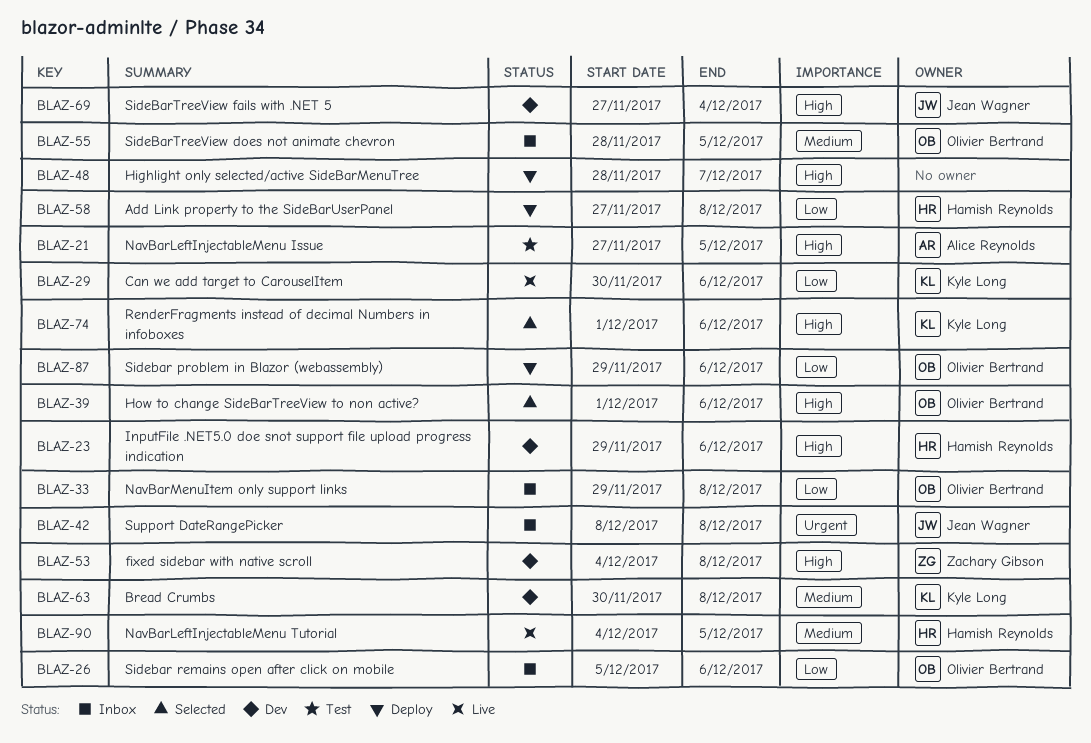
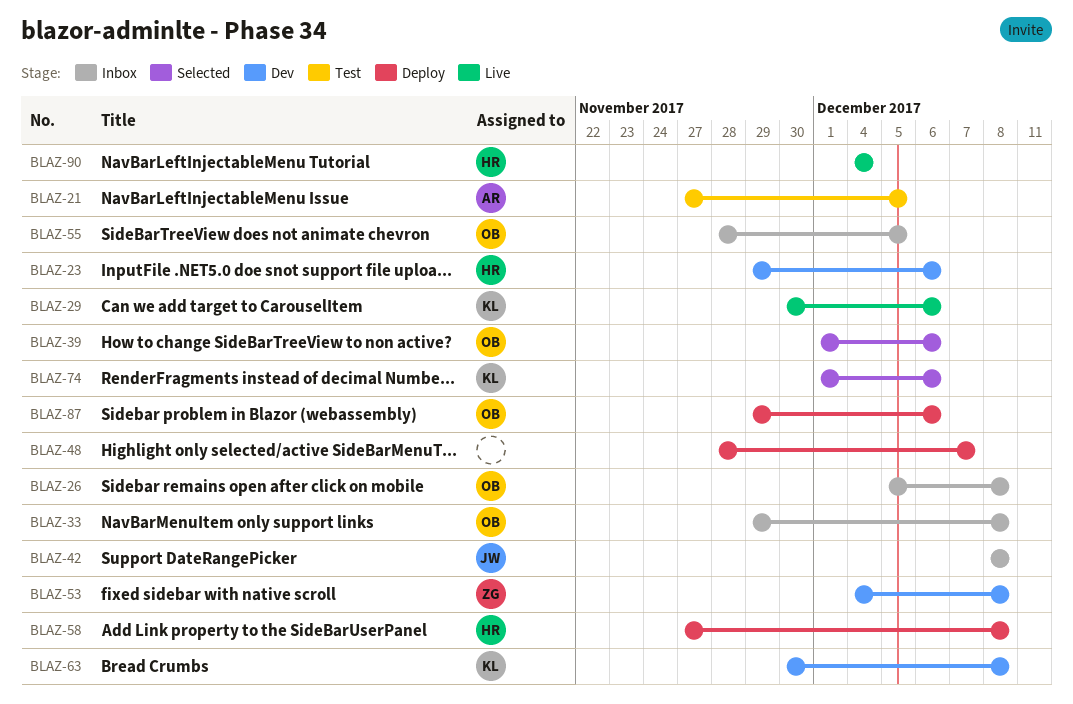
BLAZ-26, due: Dec 6 -> Dec 8
BLAZ-69: present -> none
BLAZ-90, due: Dec 5 -> Dec 4

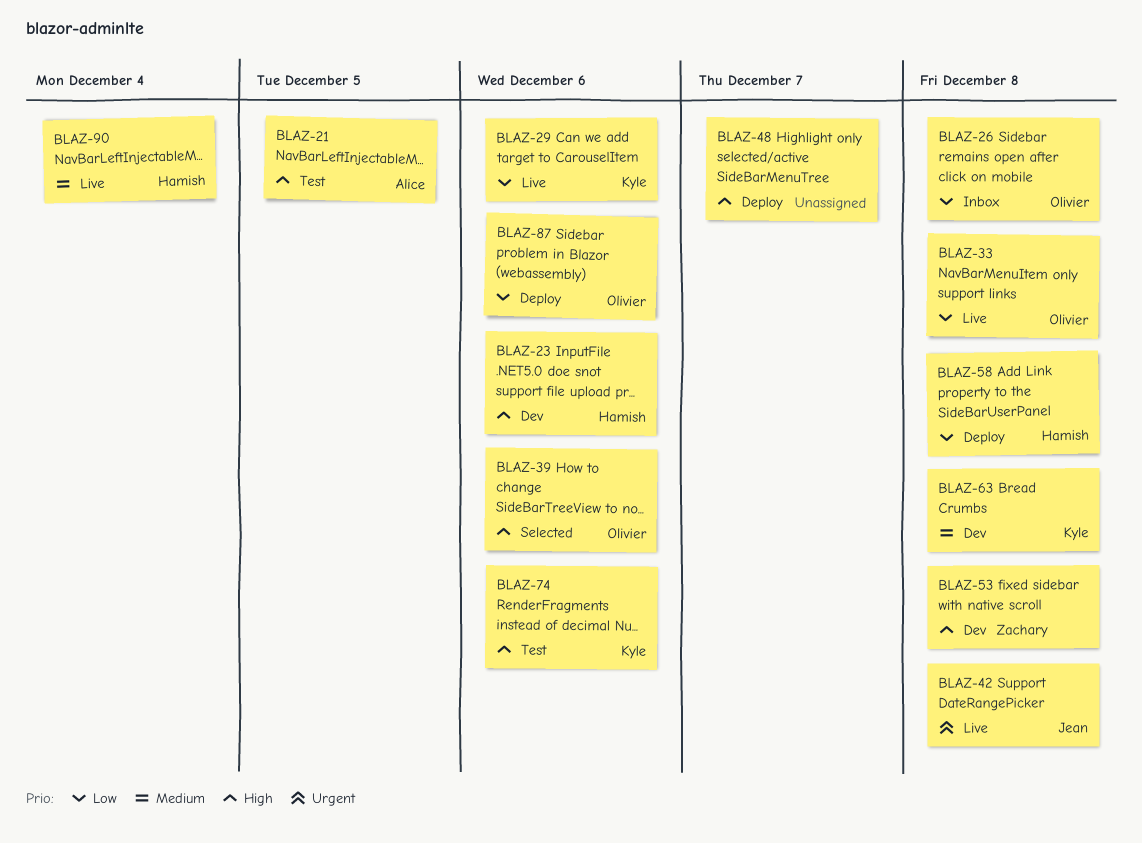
BLAZ-33, status: Inbox -> Live
BLAZ-42, status: Inbox -> Live
BLAZ-55: present -> none
BLAZ-74, status: Selected -> Test

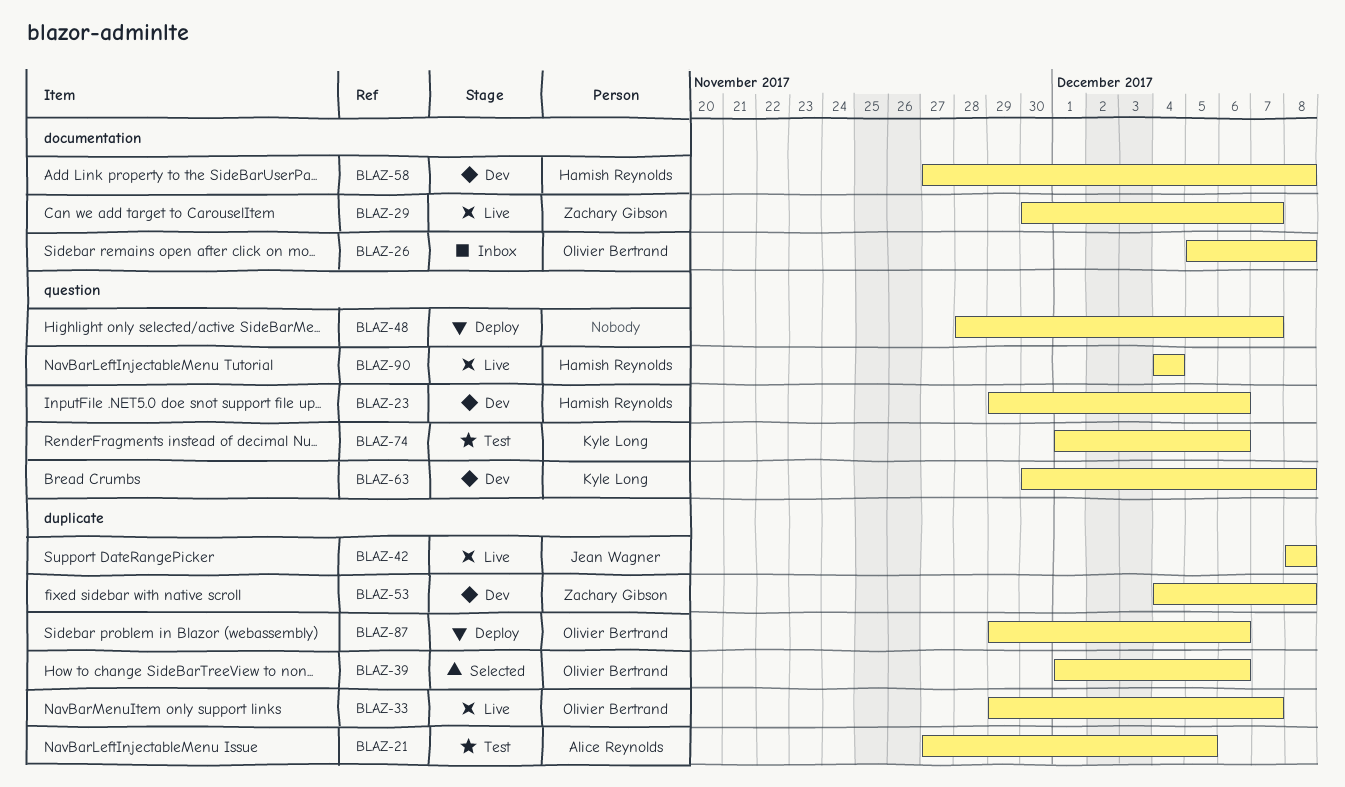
BLAZ-29, owner: Kyle Long -> Zachary Gibson
BLAZ-29, due: Dec 6 -> Dec 7
BLAZ-33, due: Dec 8 -> Dec 7
BLAZ-58, status: Deploy -> Dev

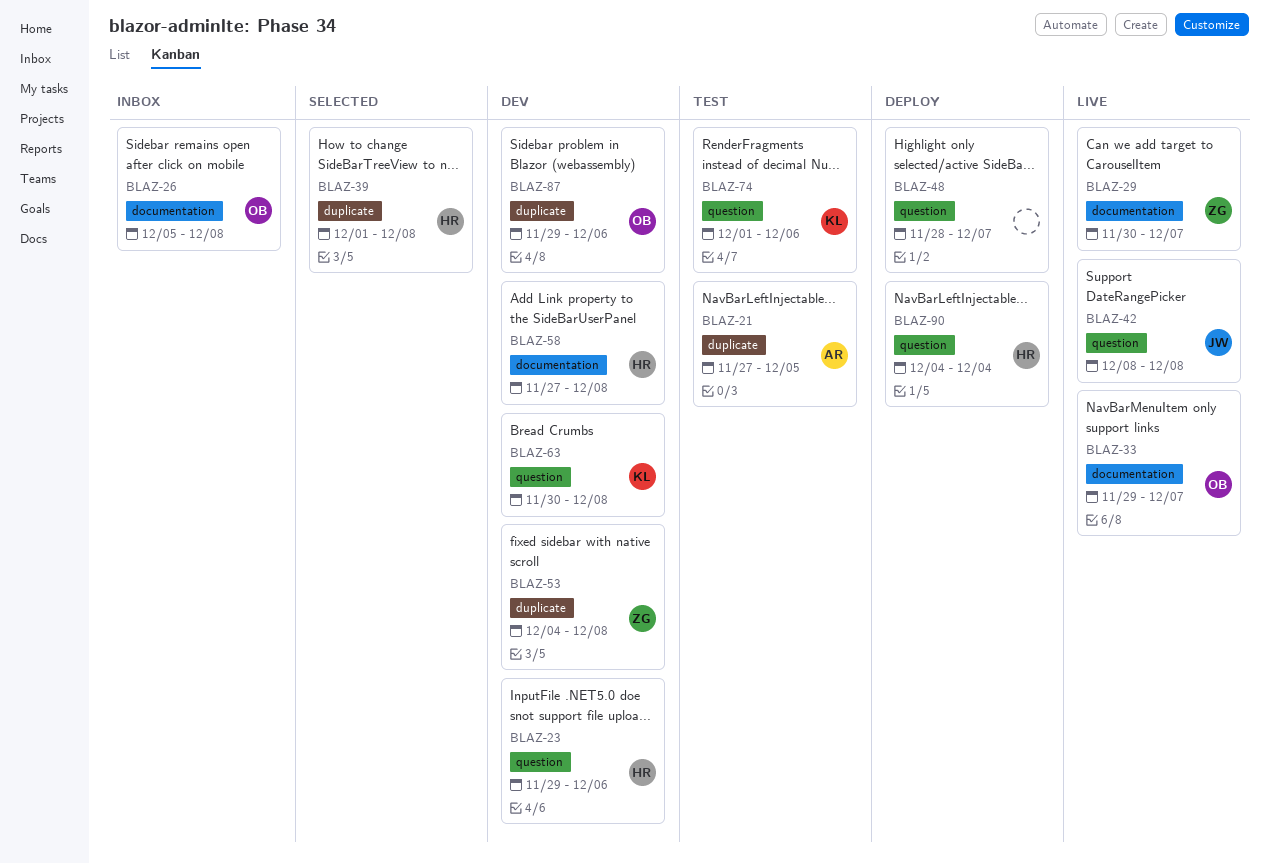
BLAZ-33, label: duplicate -> documentation
BLAZ-39, owner: Olivier Bertrand -> Hamish Reynolds
BLAZ-39, due: Dec 6 -> Dec 8
BLAZ-42, label: duplicate -> question
BLAZ-87, status: Deploy -> Dev
BLAZ-90, status: Live -> Deploy

